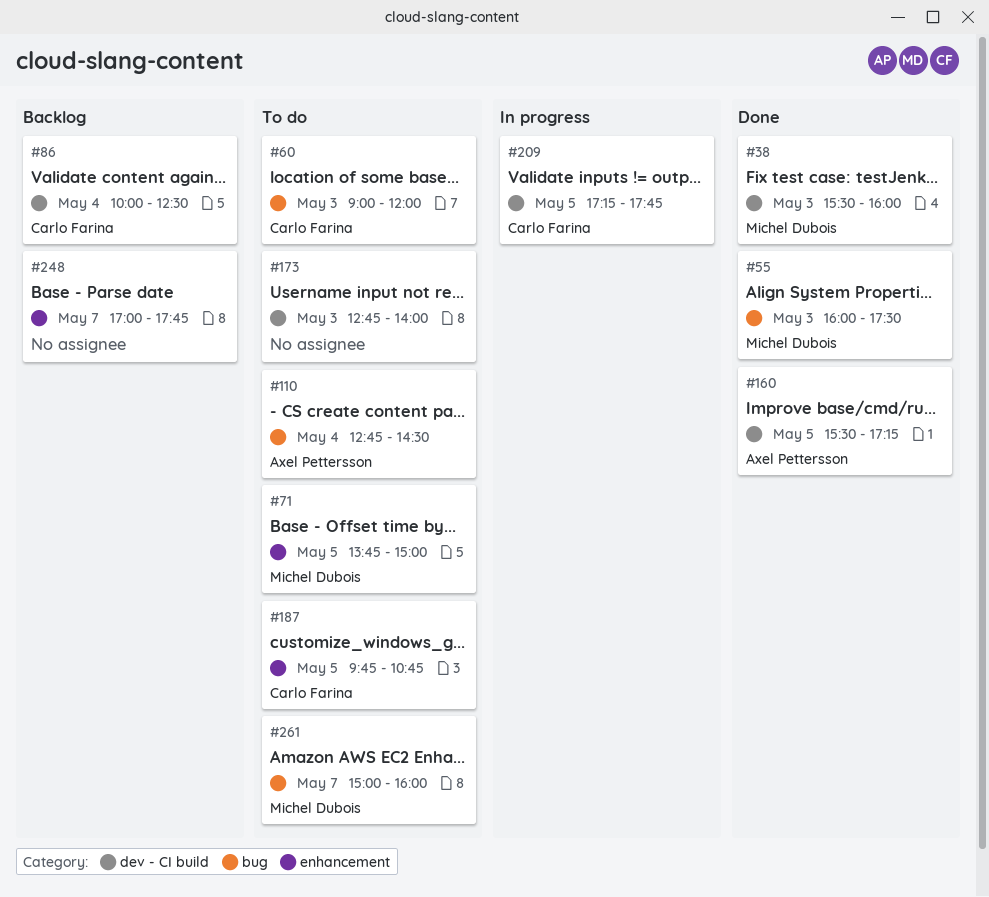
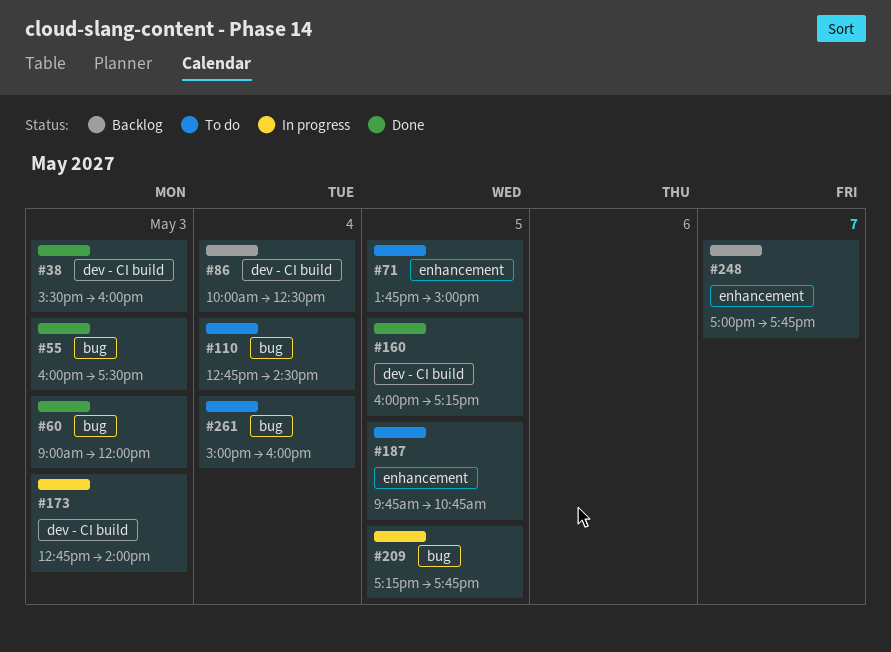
#60, status: To do -> Done
#160, begins: 15:30 -> 16:00
#173, status: To do -> In progress
#209, label: dev - CI build -> bug
#261, day: May 7 -> May 4

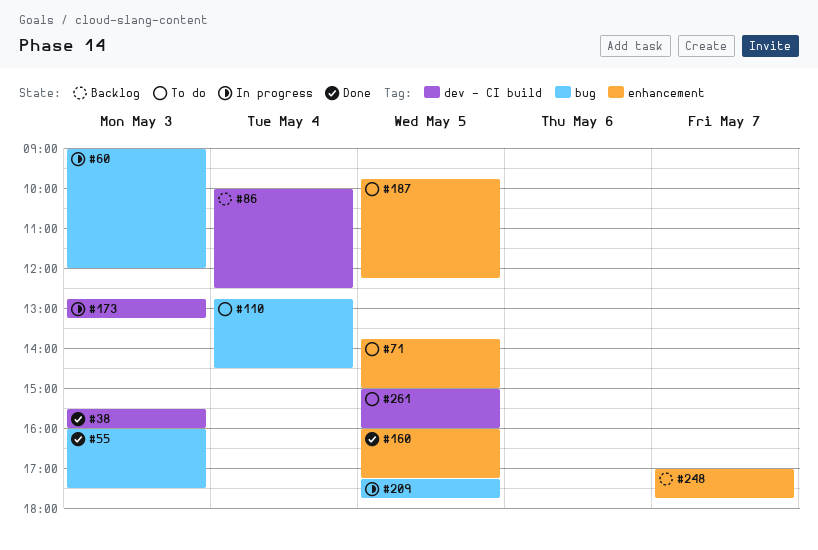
#60, status: Done -> In progress
#160, label: dev - CI build -> enhancement
#173, ends: 14:00 -> 13:15
#187, ends: 10:45 -> 12:15
#261, label: bug -> dev - CI build
#261, day: May 4 -> May 5

